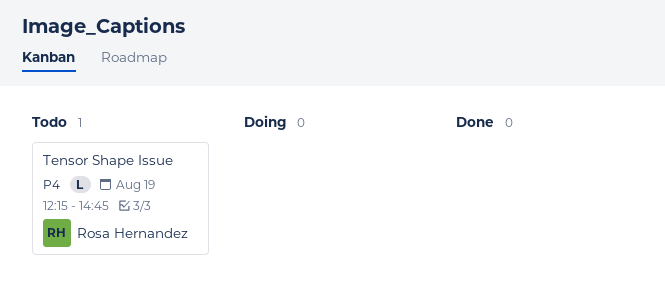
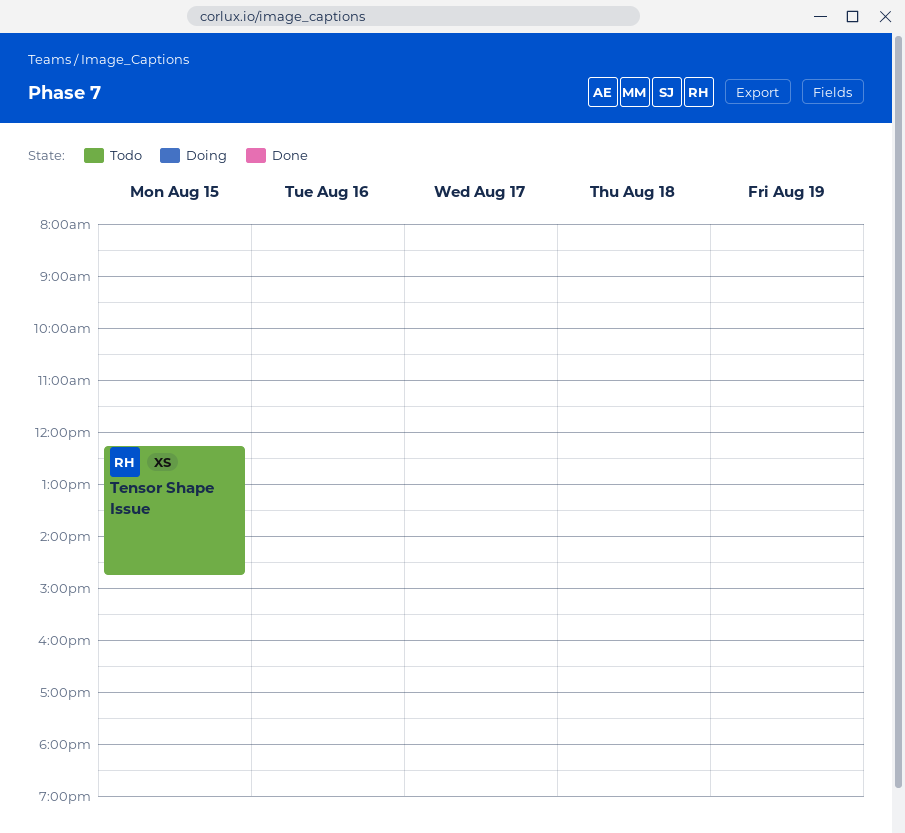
Tensor Shape Issue, estimate: L -> XS
Tensor Shape Issue, day: Aug 19 -> Aug 15

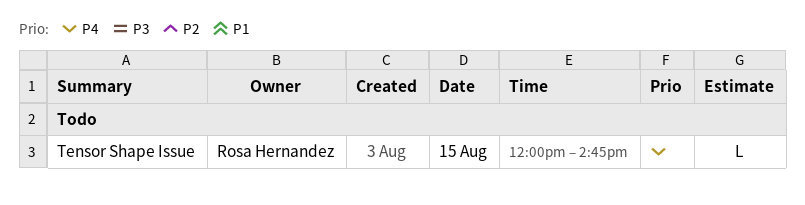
Tensor Shape Issue, estimate: XS -> L
Tensor Shape Issue, begins: 12:15 -> 12:00

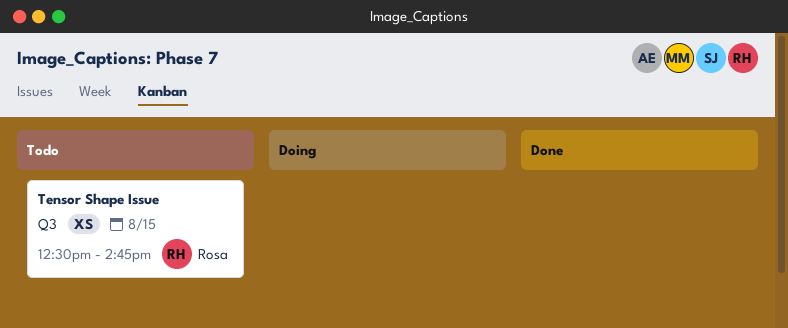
Tensor Shape Issue, estimate: L -> XS
Tensor Shape Issue, begins: 12:00 -> 12:30

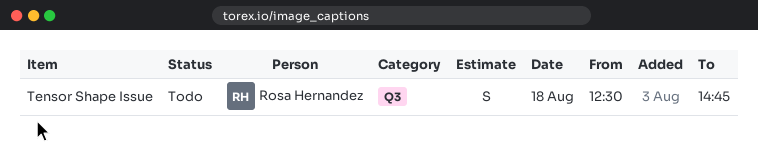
Tensor Shape Issue, estimate: XS -> S
Tensor Shape Issue, day: Aug 15 -> Aug 18

